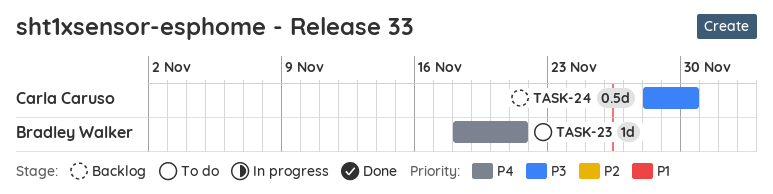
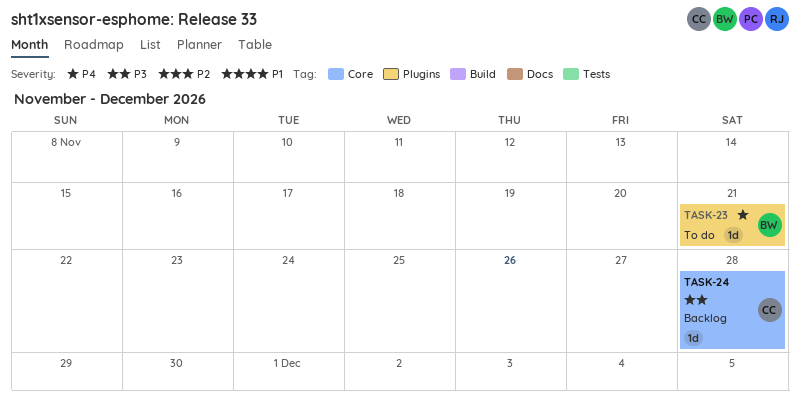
TASK-24, estimate: 0.5d -> 1d
TASK-24, due: Nov 30 -> Nov 28

